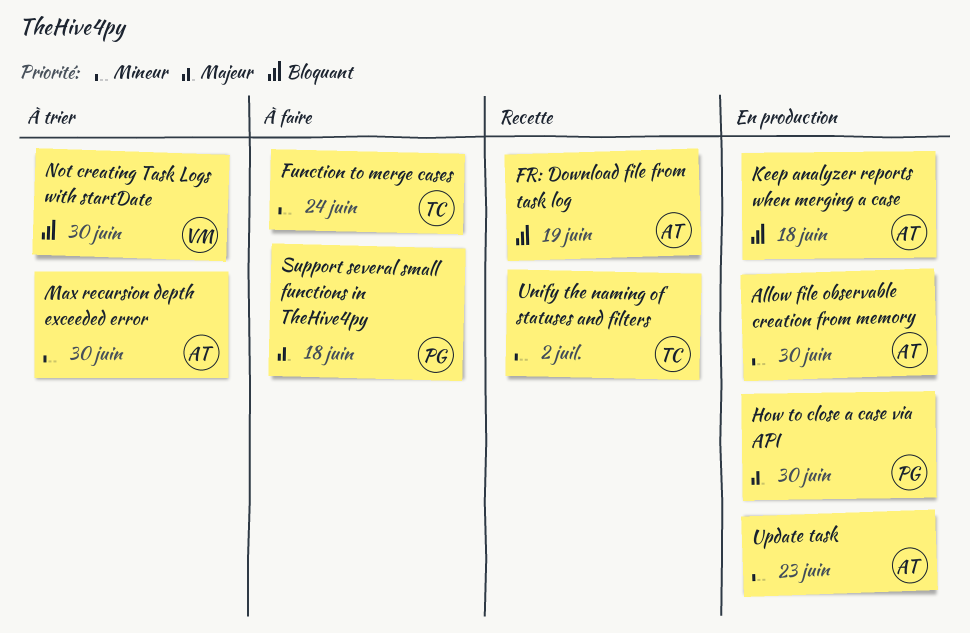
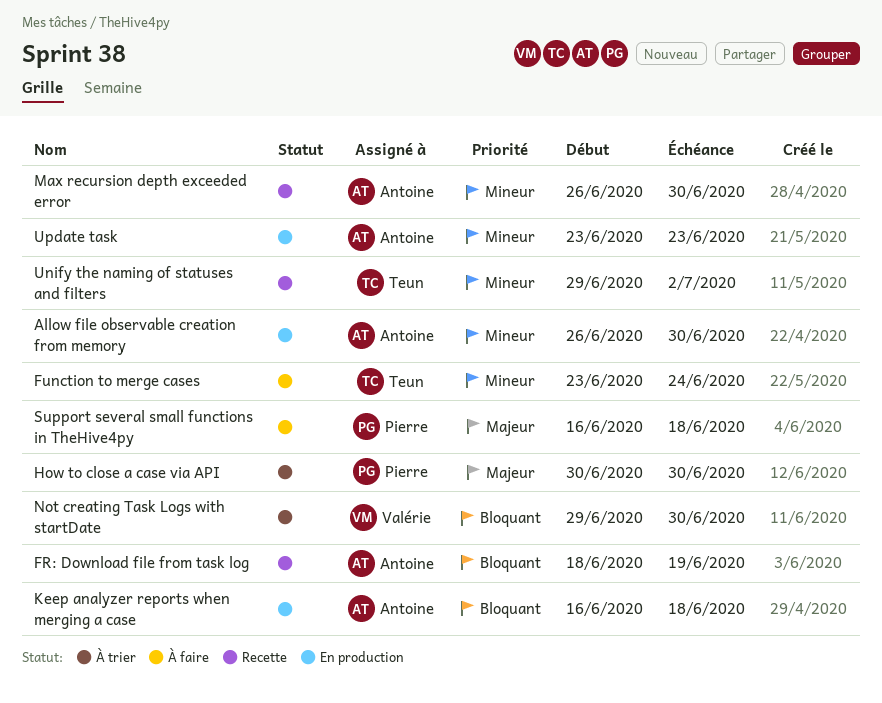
How to close a case via API, status: En production -> À trier
Max recursion depth exceeded error, status: À trier -> Recette

